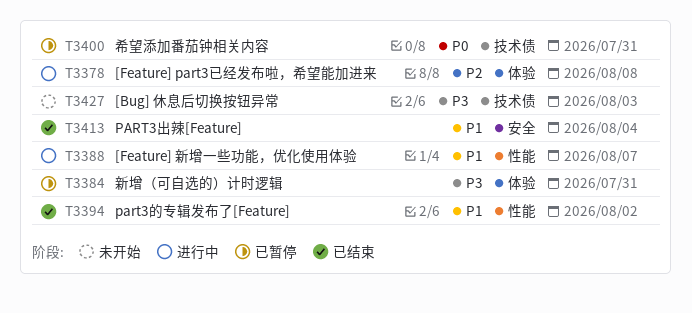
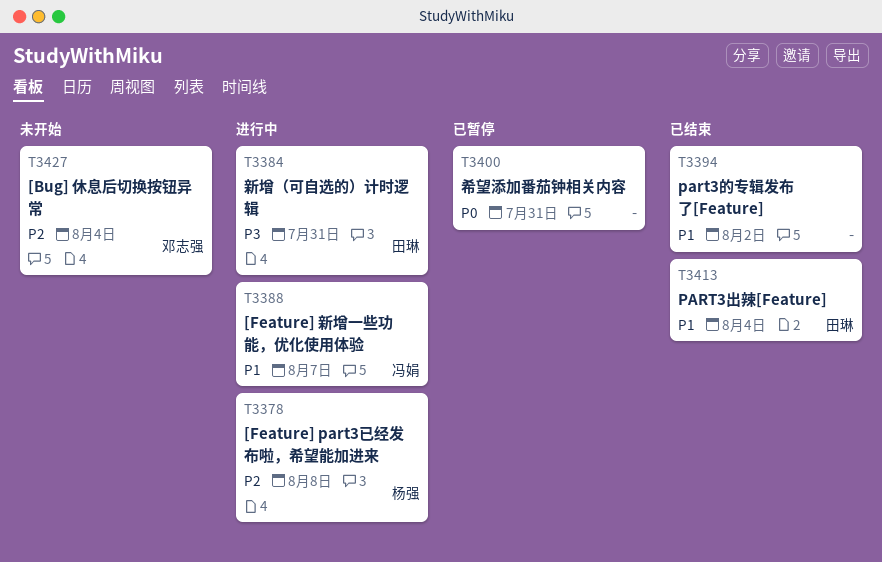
T3384, status: 已暂停 -> 进行中
T3427, priority: P3 -> P2
T3427, due: Aug 3 -> Aug 4

